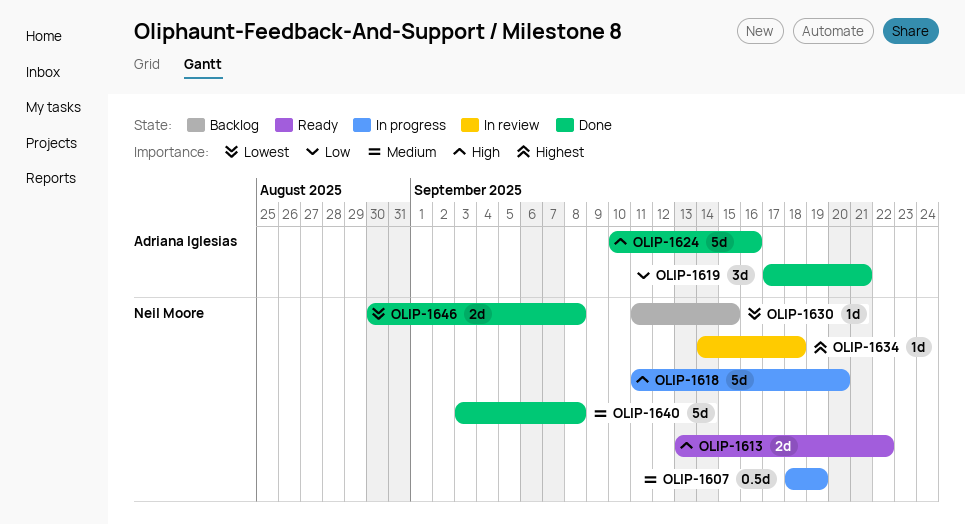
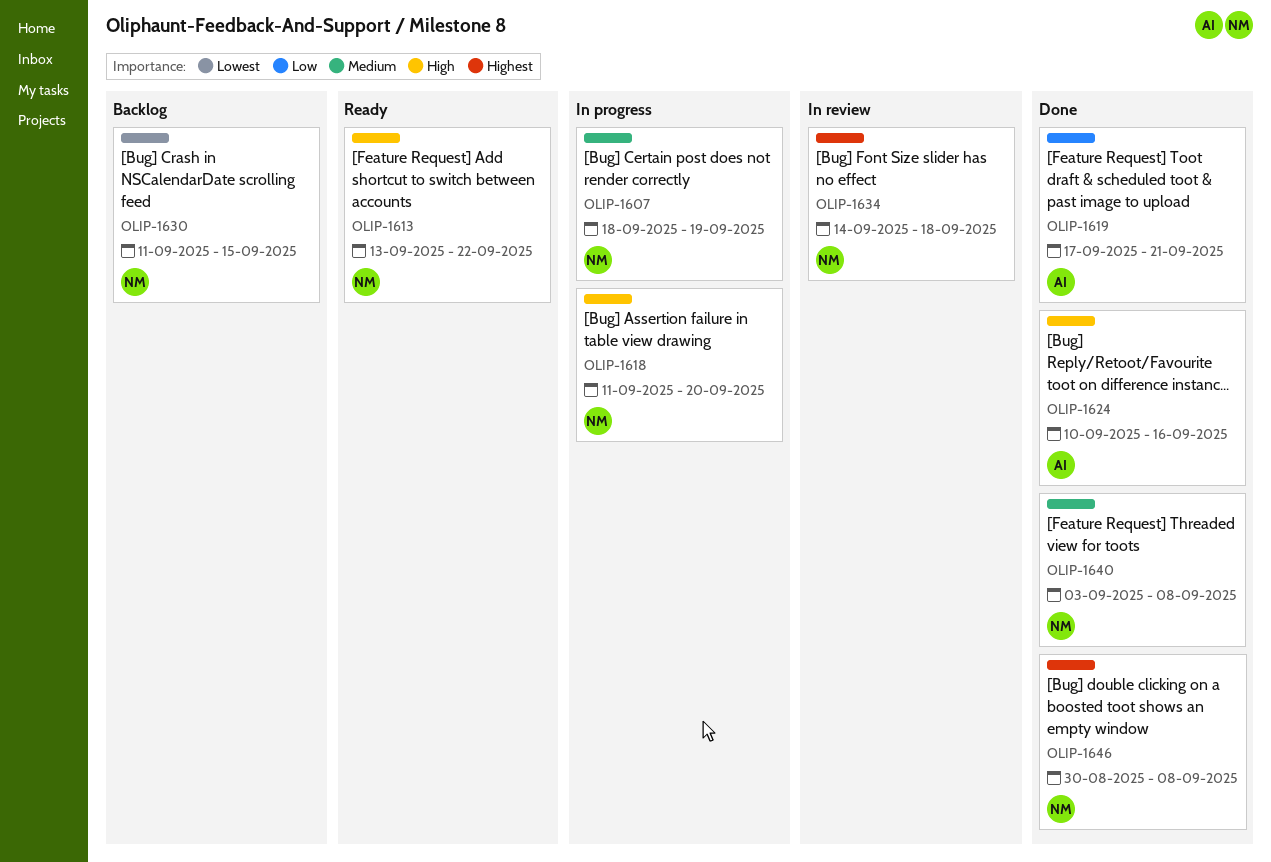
OLIP-1646, priority: Lowest -> Highest

